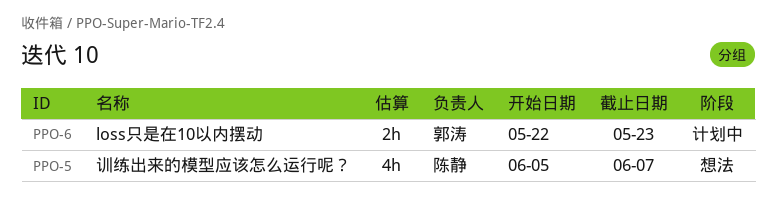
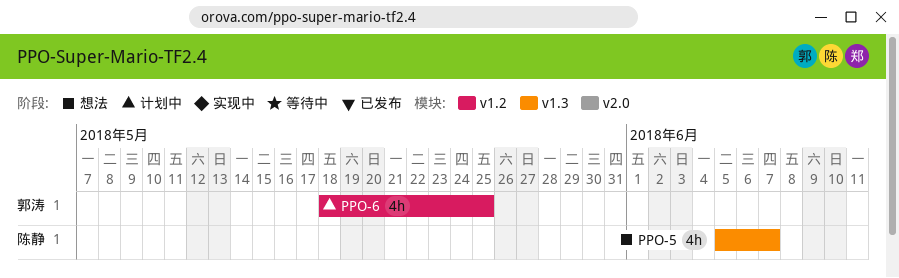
PPO-6, estimate: 2h -> 4h
PPO-6, start: May 22 -> May 18
PPO-6, due: May 23 -> May 25

